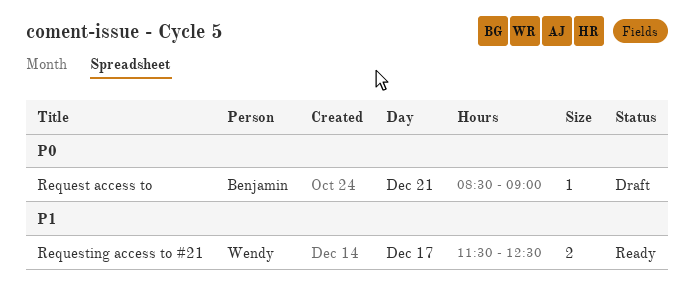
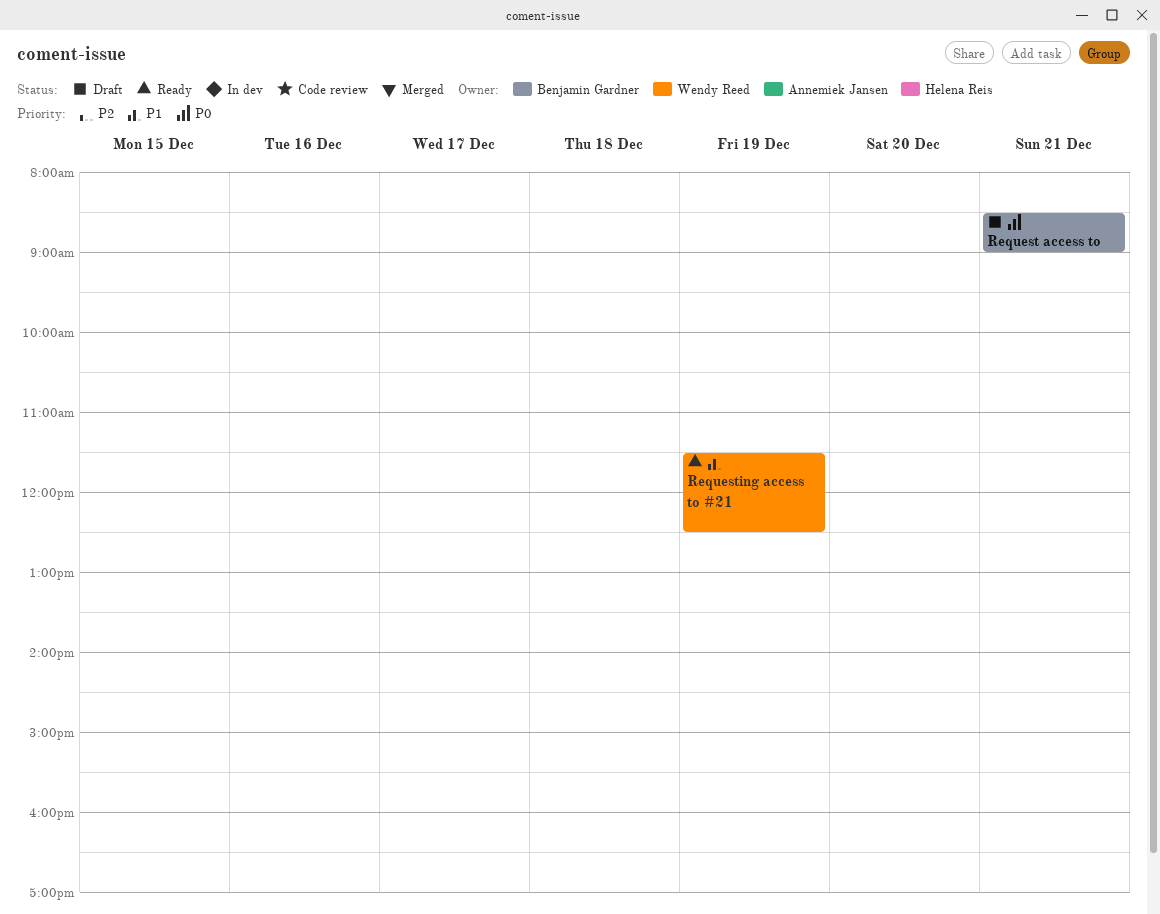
Requesting access to #21, day: Dec 17 -> Dec 19

